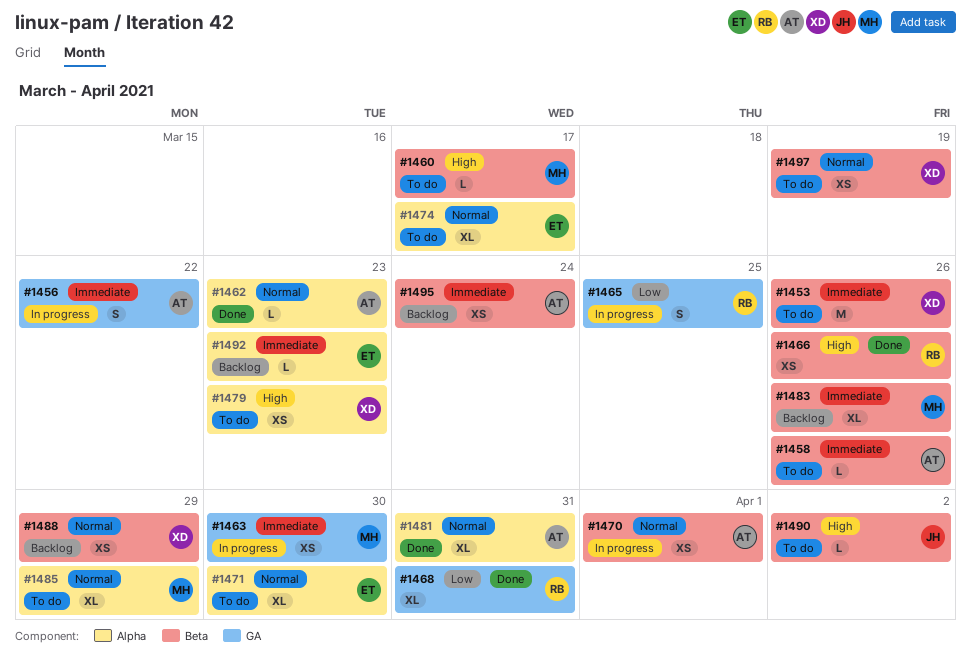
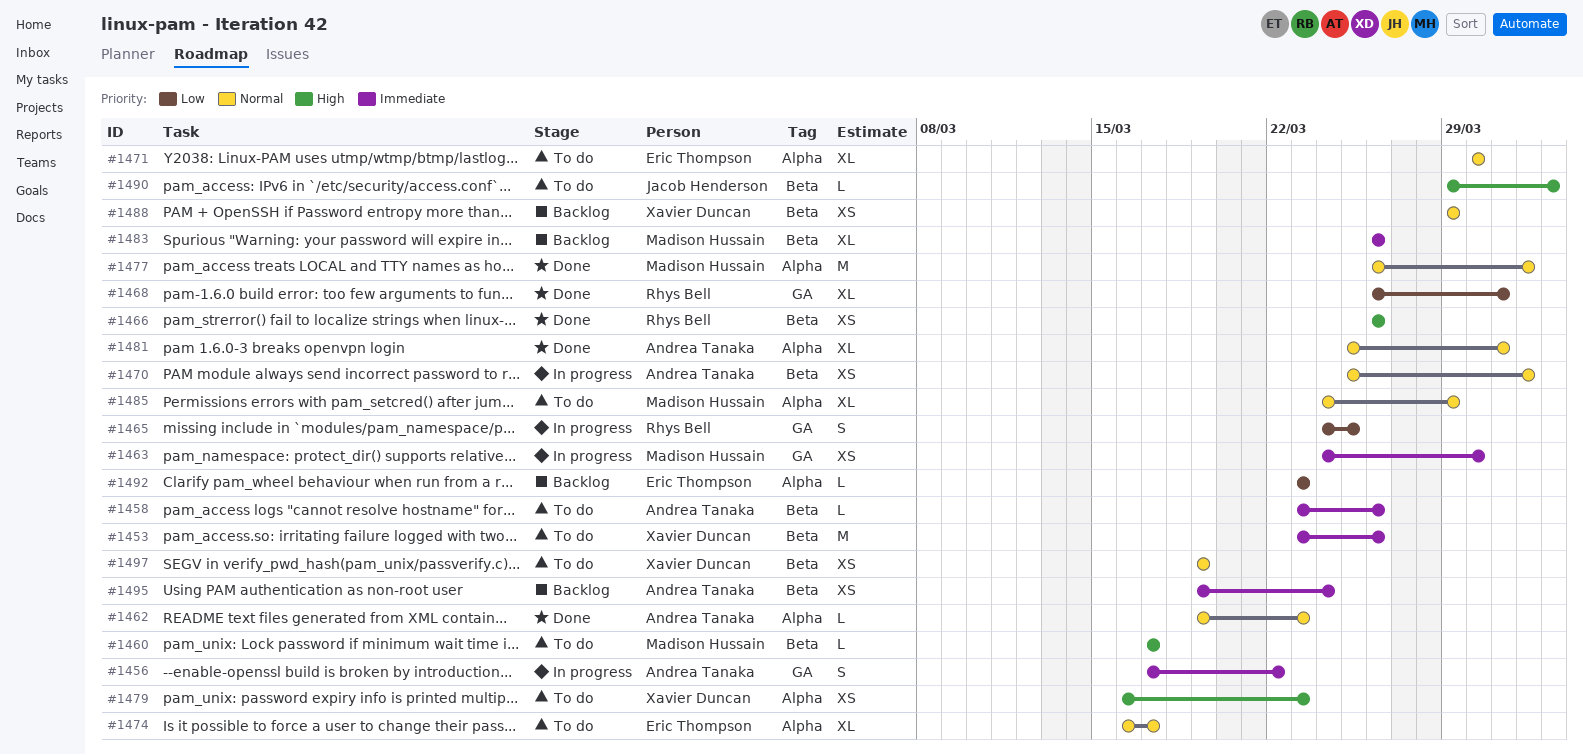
#1477: none -> present
#1492, priority: Immediate -> Low

